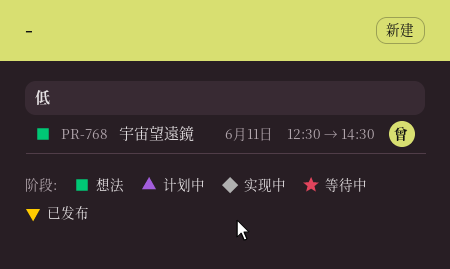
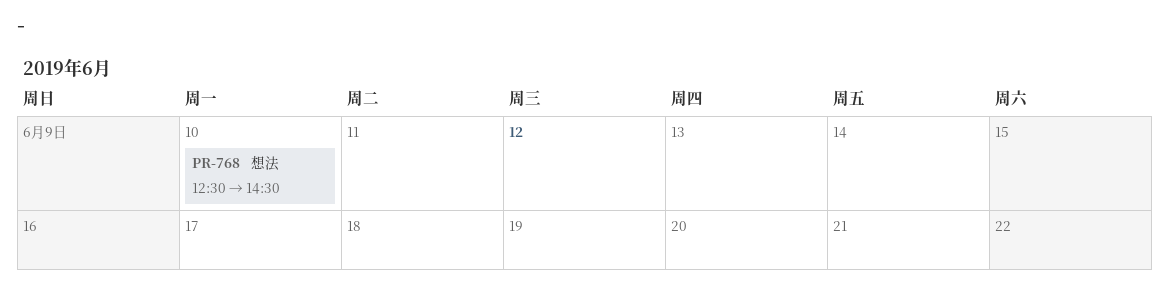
PR-768, day: Jun 11 -> Jun 10

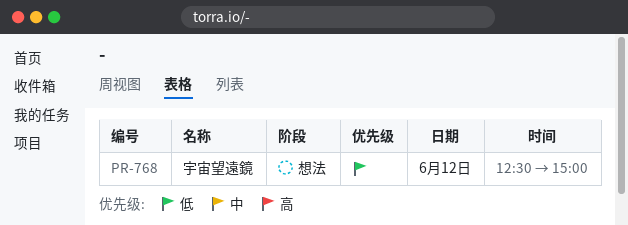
PR-768, day: Jun 10 -> Jun 12
PR-768, ends: 14:30 -> 15:00

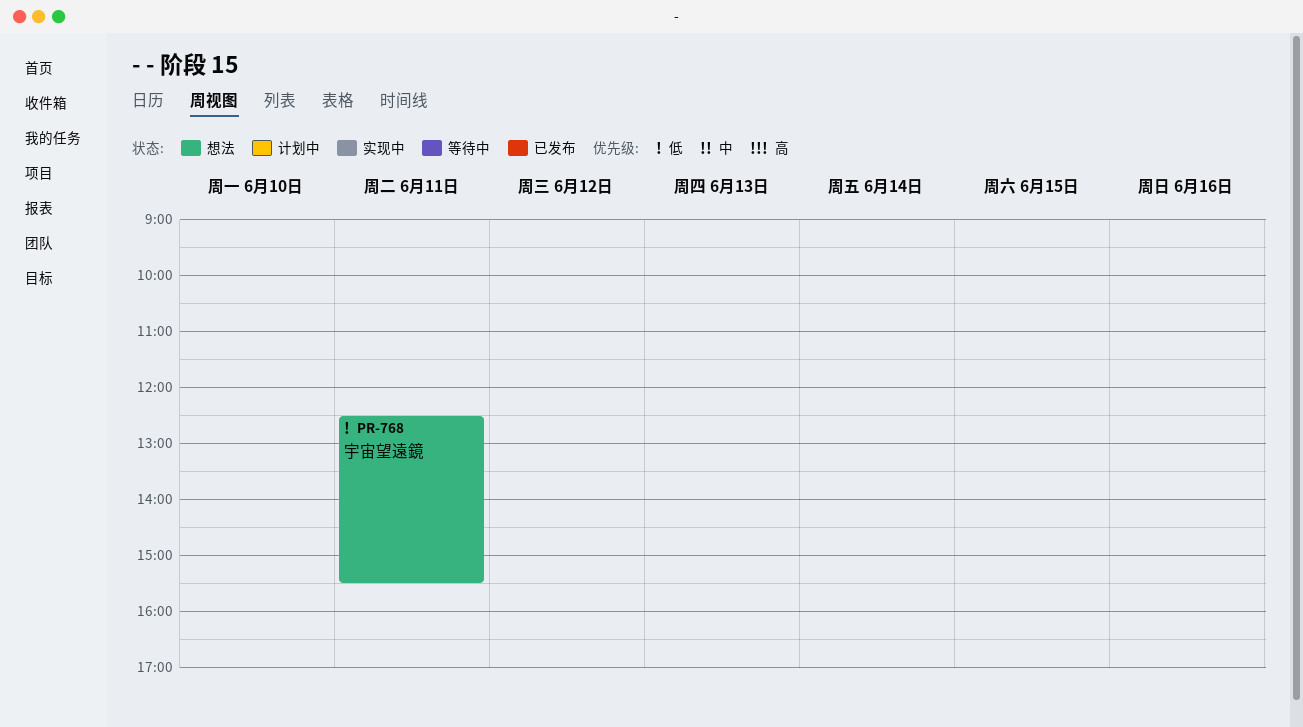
PR-768, day: Jun 12 -> Jun 11
PR-768, ends: 15:00 -> 15:30

